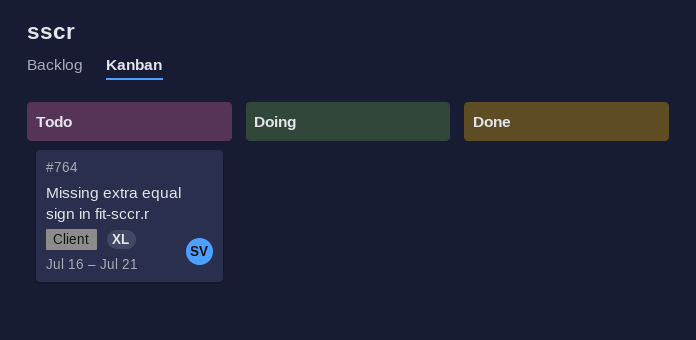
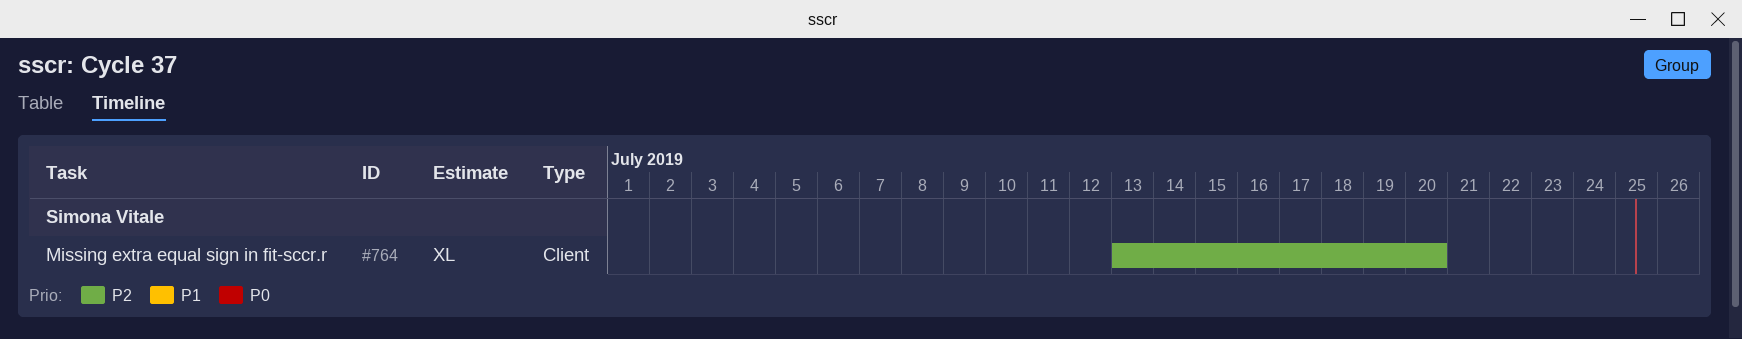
#764, start: Jul 16 -> Jul 13
#764, due: Jul 21 -> Jul 20

